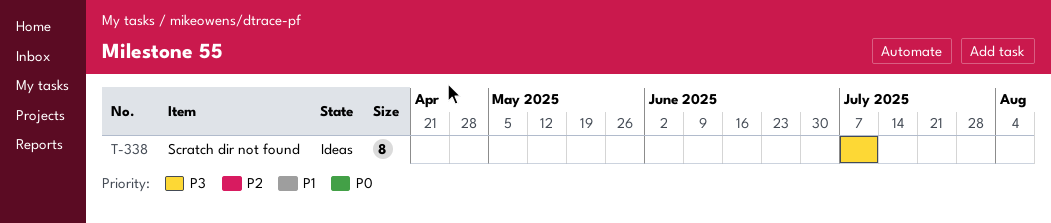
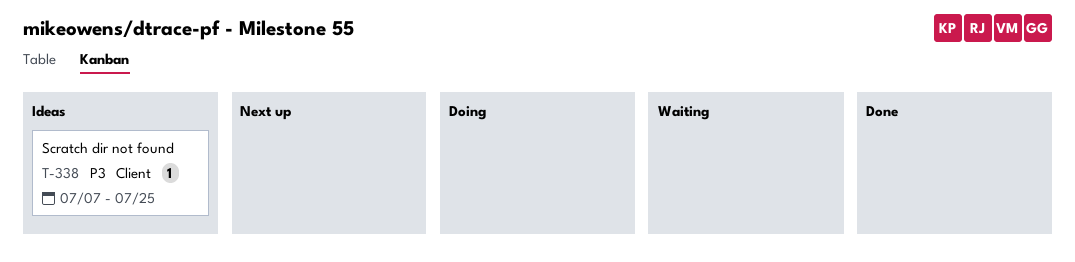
T-338, estimate: 8 -> 1
T-338, due: Jul 11 -> Jul 25

